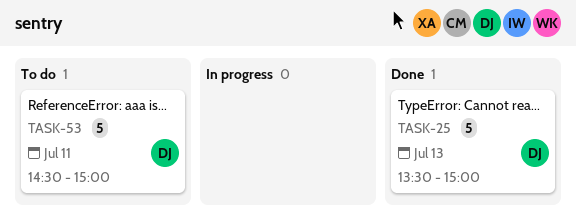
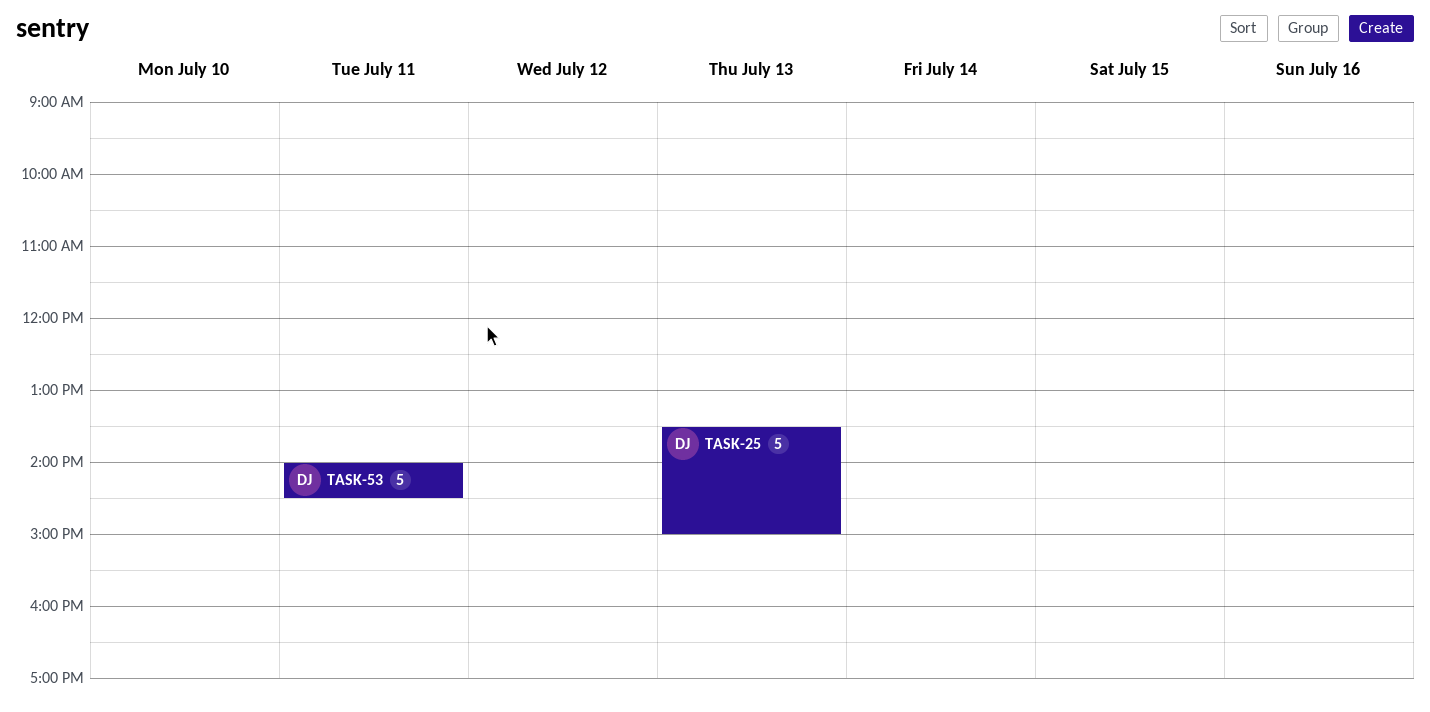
TASK-53, begins: 14:30 -> 14:00
TASK-53, ends: 15:00 -> 14:30

